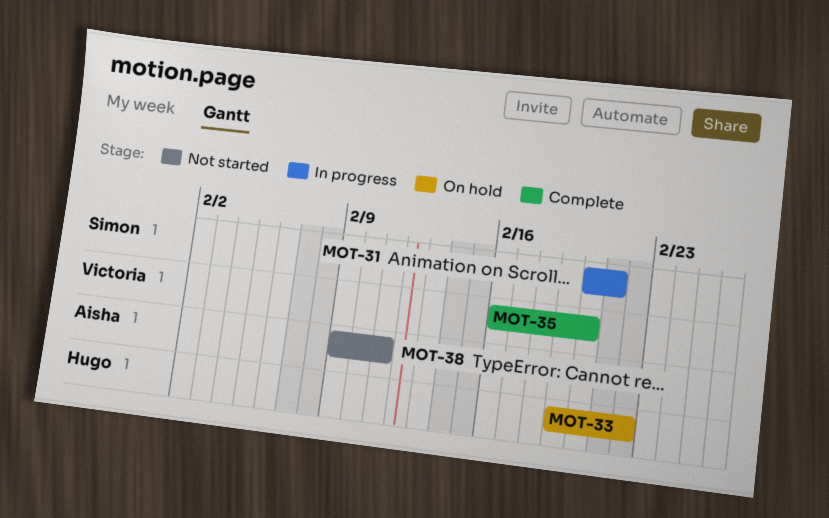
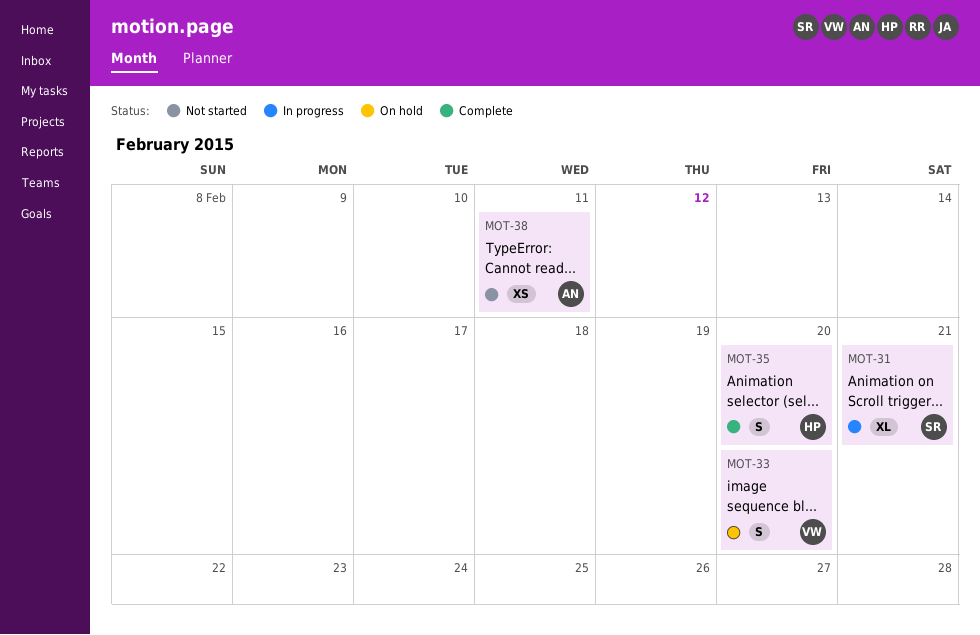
MOT-33, owner: Hugo -> Victoria
MOT-33, due: Feb 22 -> Feb 20
MOT-35, owner: Victoria -> Hugo

